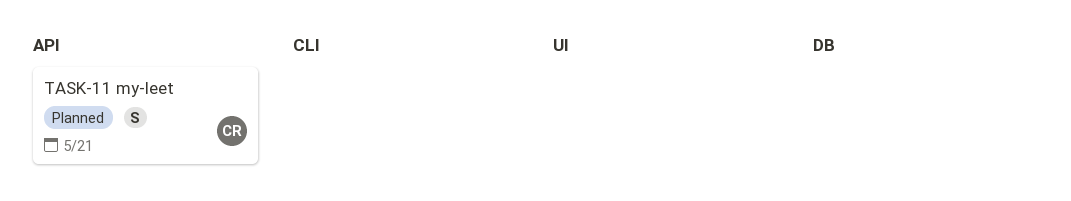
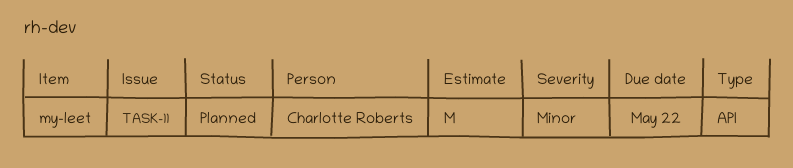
TASK-11, estimate: S -> M
TASK-11, due: May 21 -> May 22

